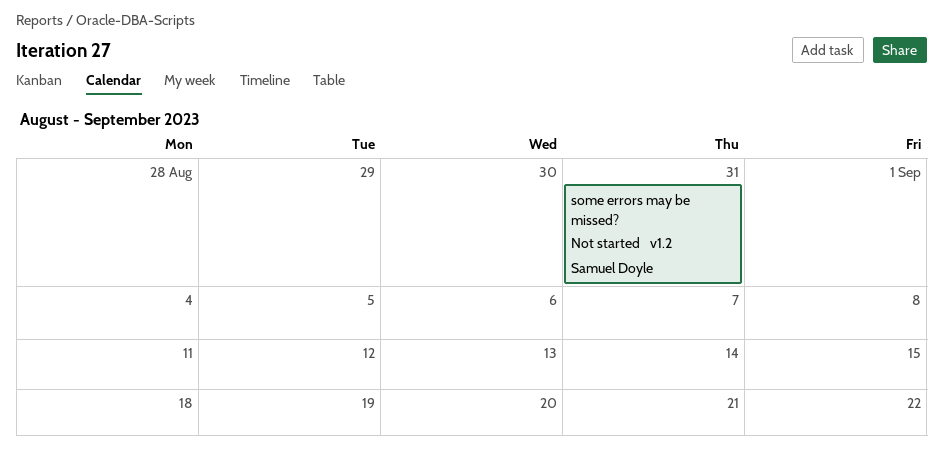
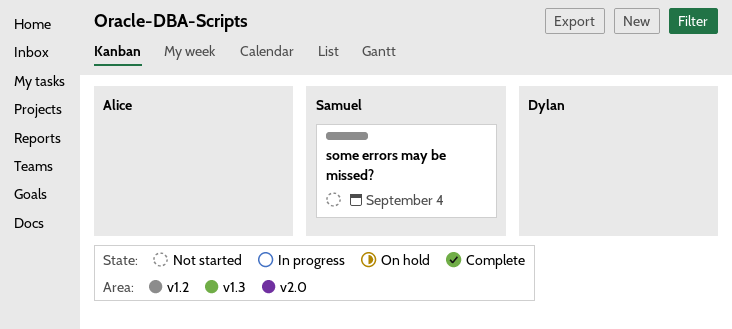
some errors may be missed?, due: Aug 31 -> Sep 4

